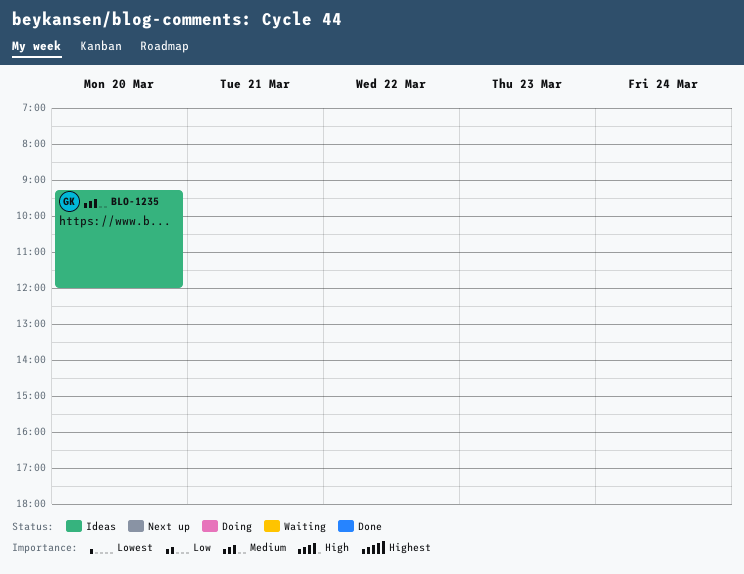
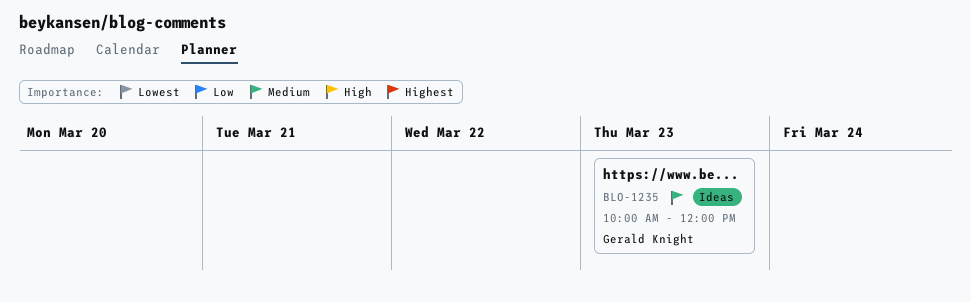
BLO-1235, day: Mar 20 -> Mar 23
BLO-1235, begins: 09:15 -> 10:00

